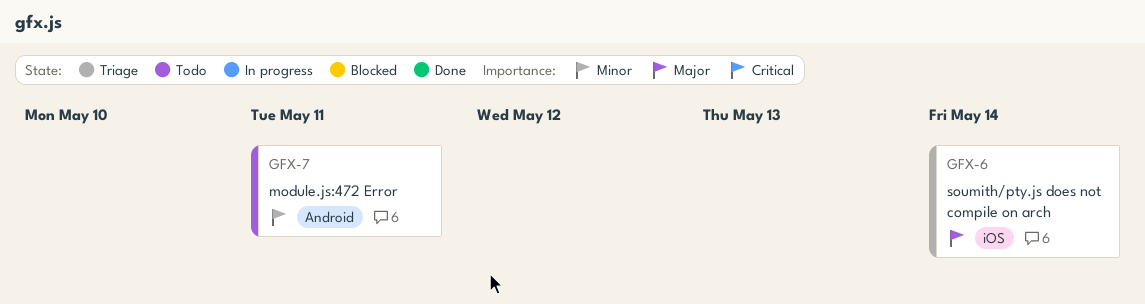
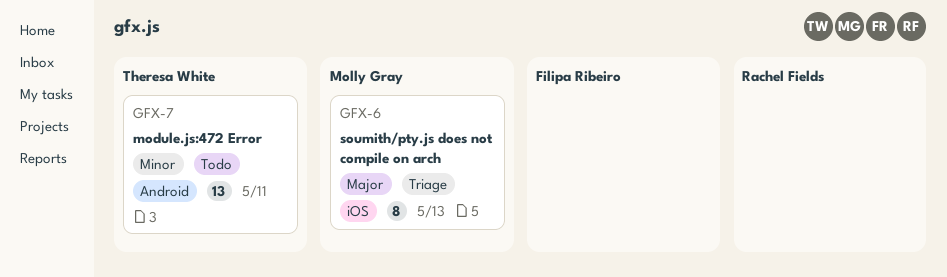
GFX-6, day: May 14 -> May 13

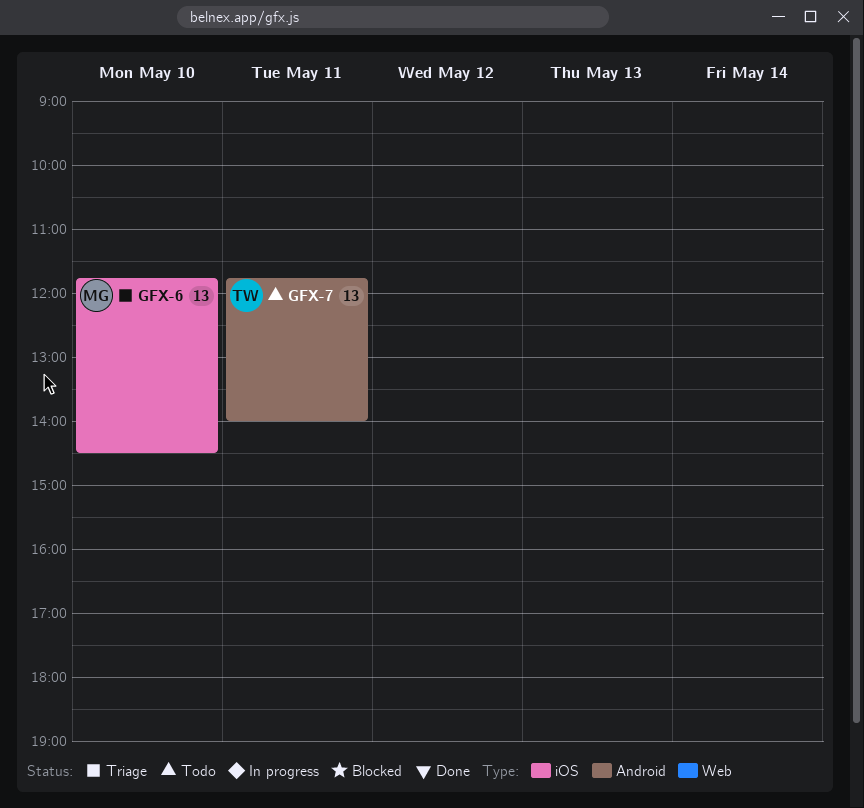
GFX-6, estimate: 8 -> 13
GFX-6, day: May 13 -> May 10

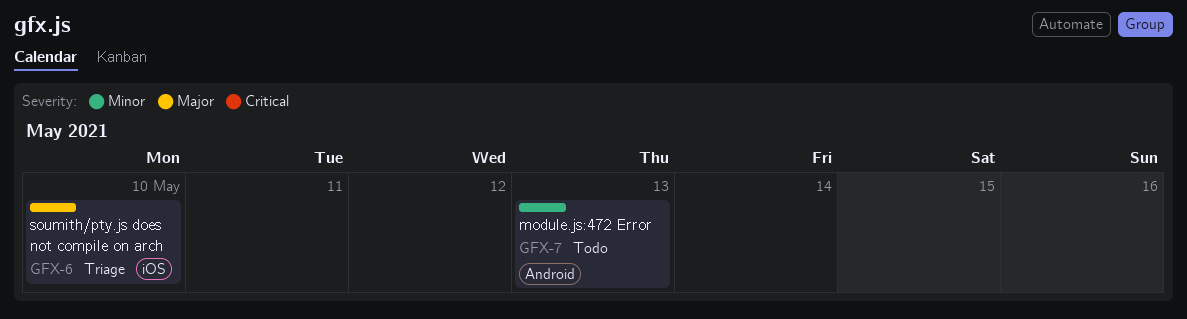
GFX-7, day: May 11 -> May 13

